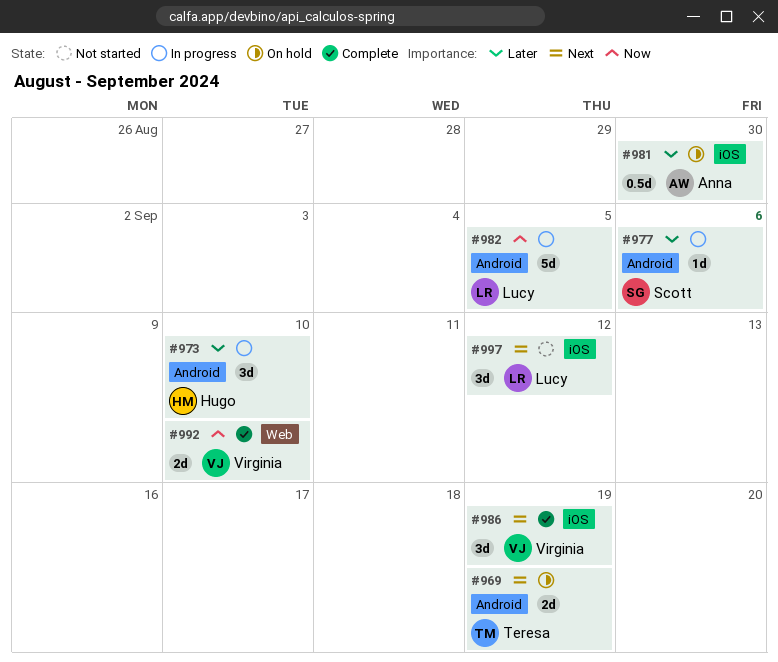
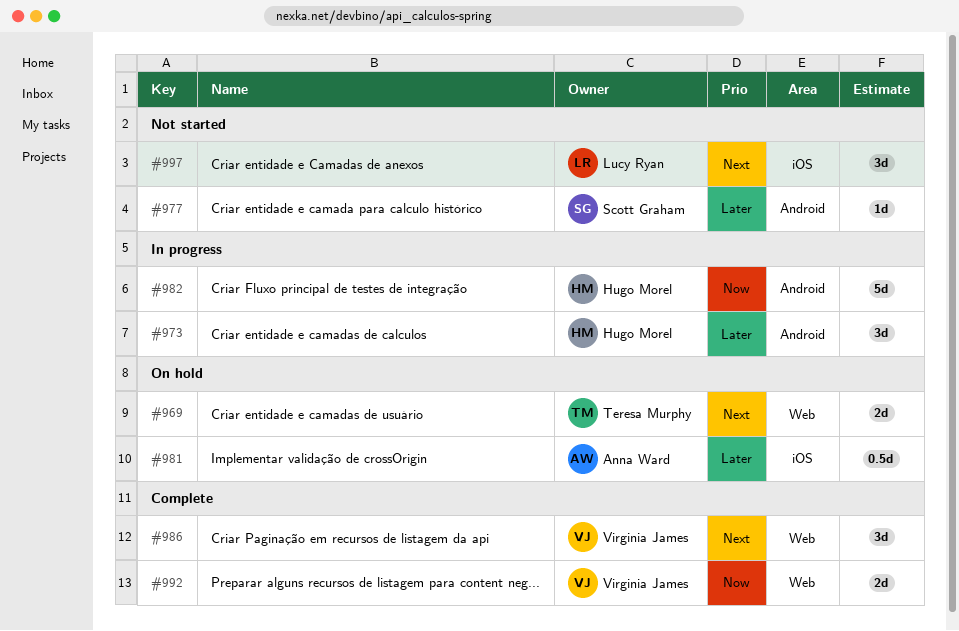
#969, label: Android -> Web
#977, status: In progress -> Not started
#982, owner: Lucy Ryan -> Hugo Morel
#986, label: iOS -> Web

